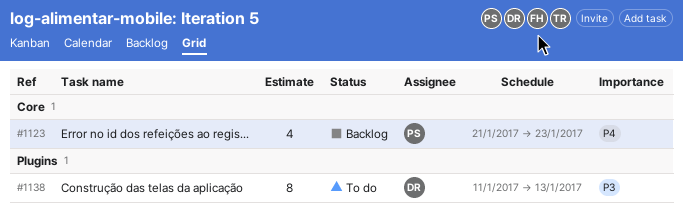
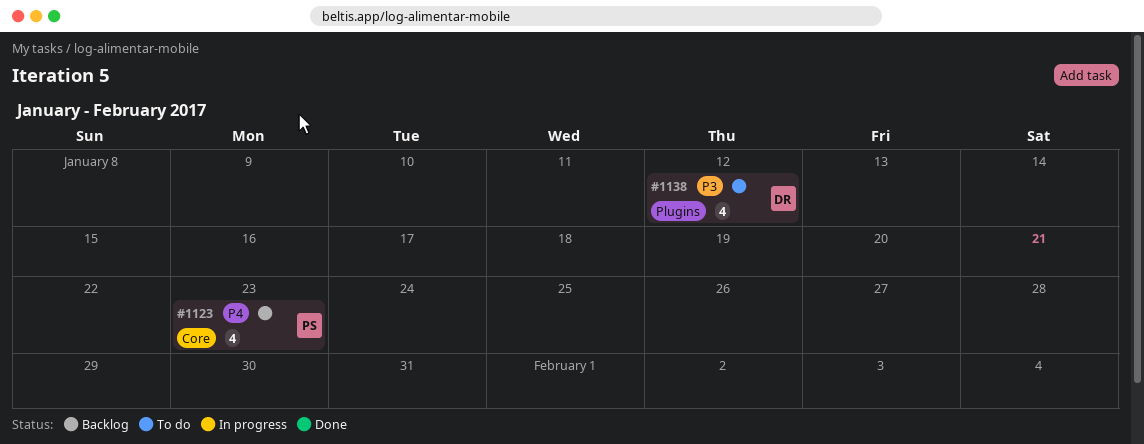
#1138, estimate: 8 -> 4
#1138, due: Jan 13 -> Jan 12

